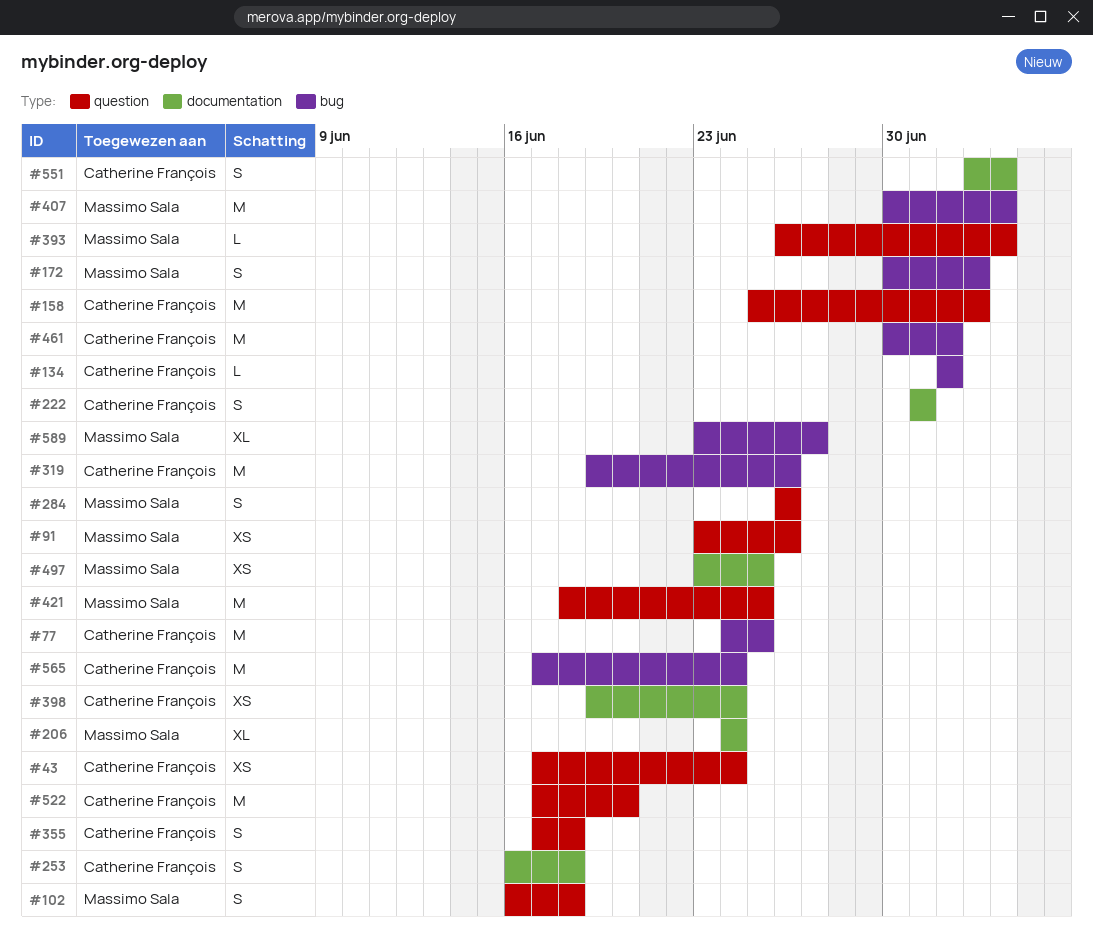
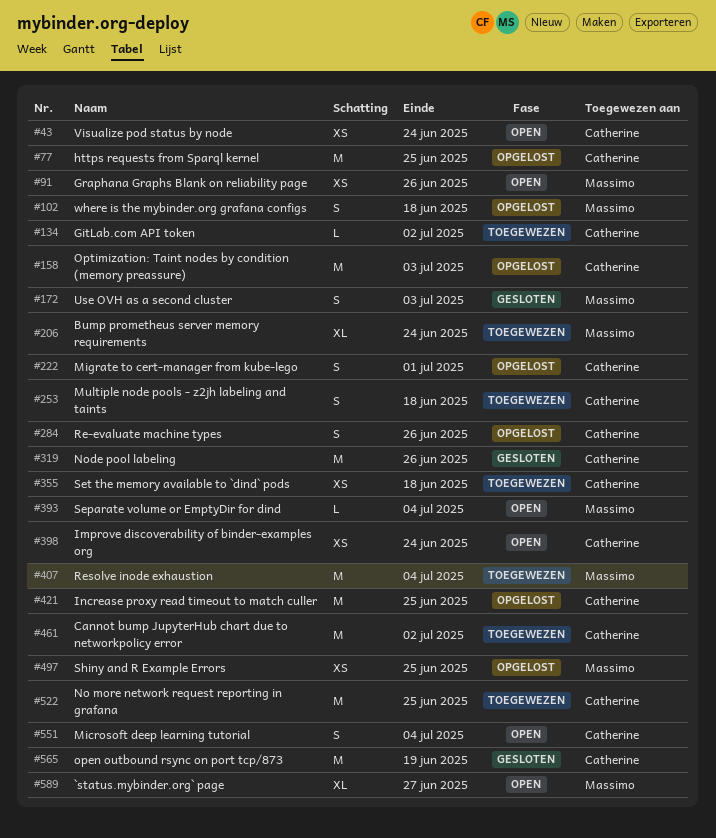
#284, owner: Massimo Sala -> Catherine François
#355, estimate: S -> XS
#421, owner: Massimo Sala -> Catherine François
#522, due: Jun 20 -> Jun 25
#565, due: Jun 24 -> Jun 19

